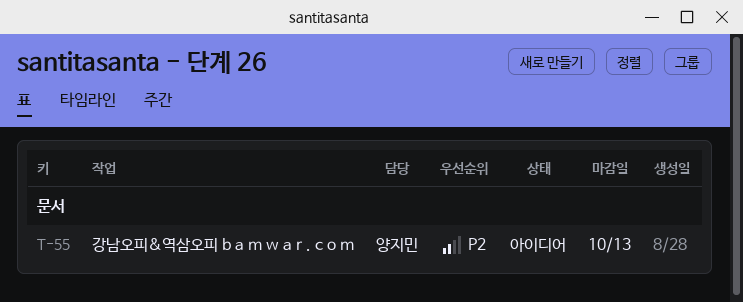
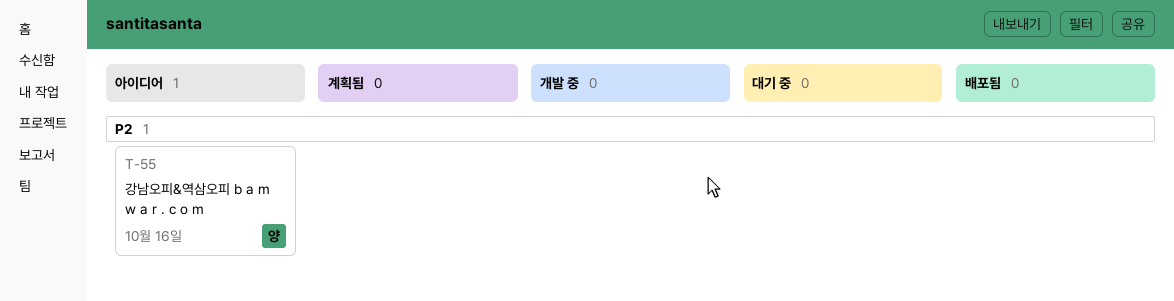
T-55, due: Oct 13 -> Oct 16

